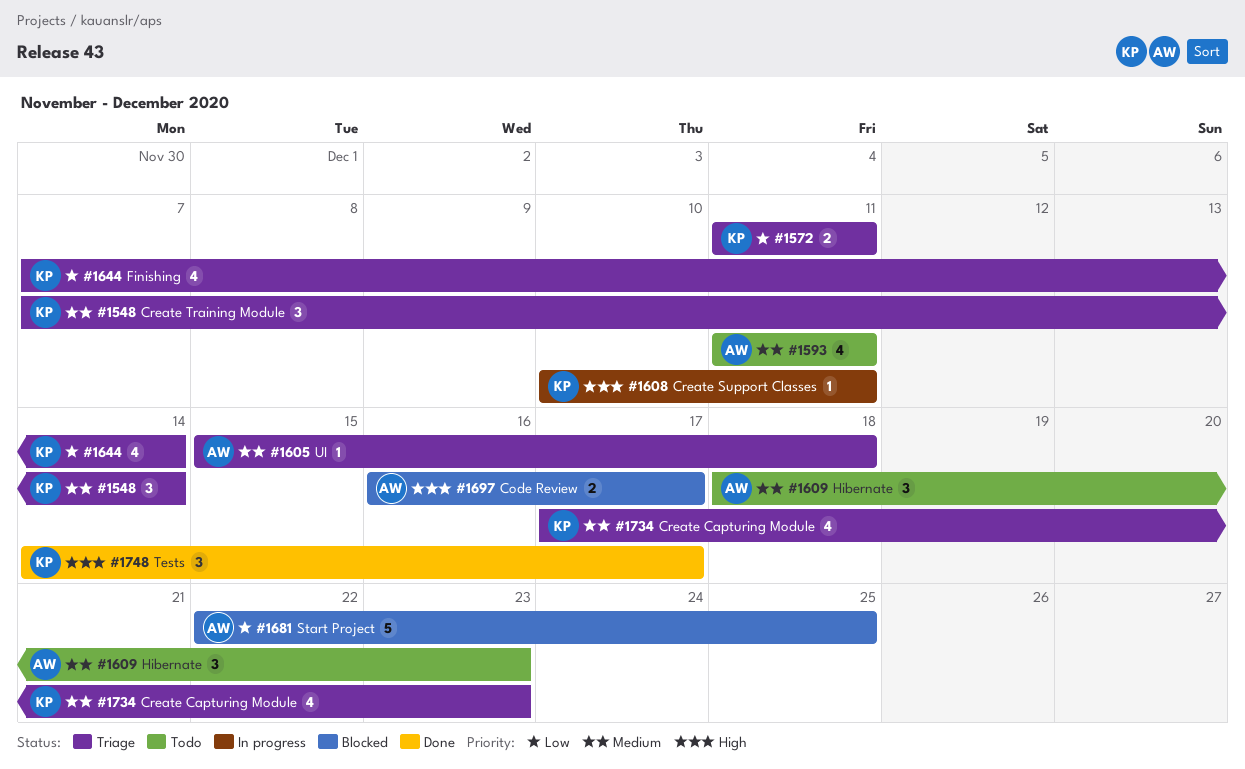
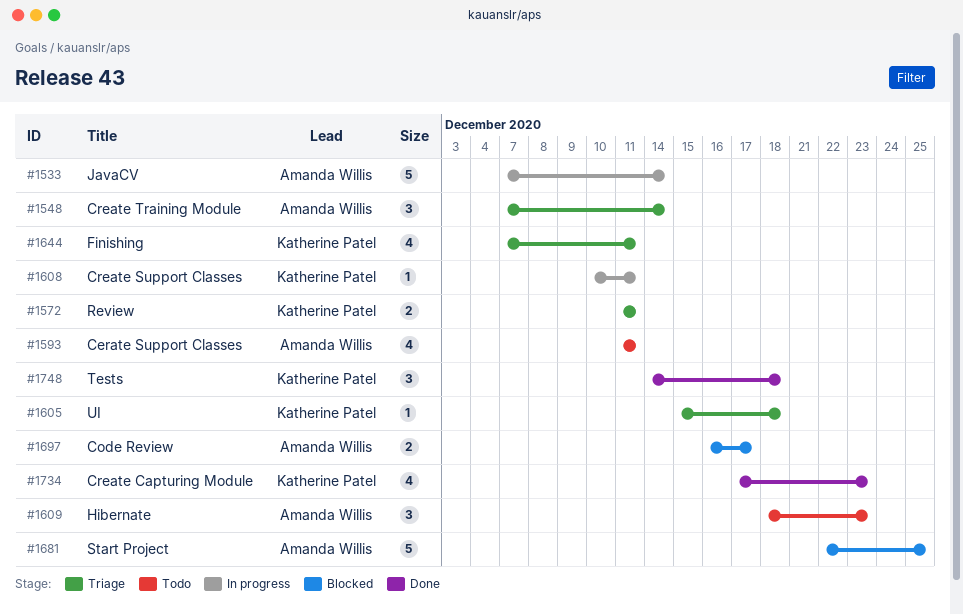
#1533: none -> present
#1548, owner: Katherine Patel -> Amanda Willis
#1605, owner: Amanda Willis -> Katherine Patel
#1644, due: Dec 14 -> Dec 11
#1734, status: Triage -> Done
#1748, due: Dec 17 -> Dec 18

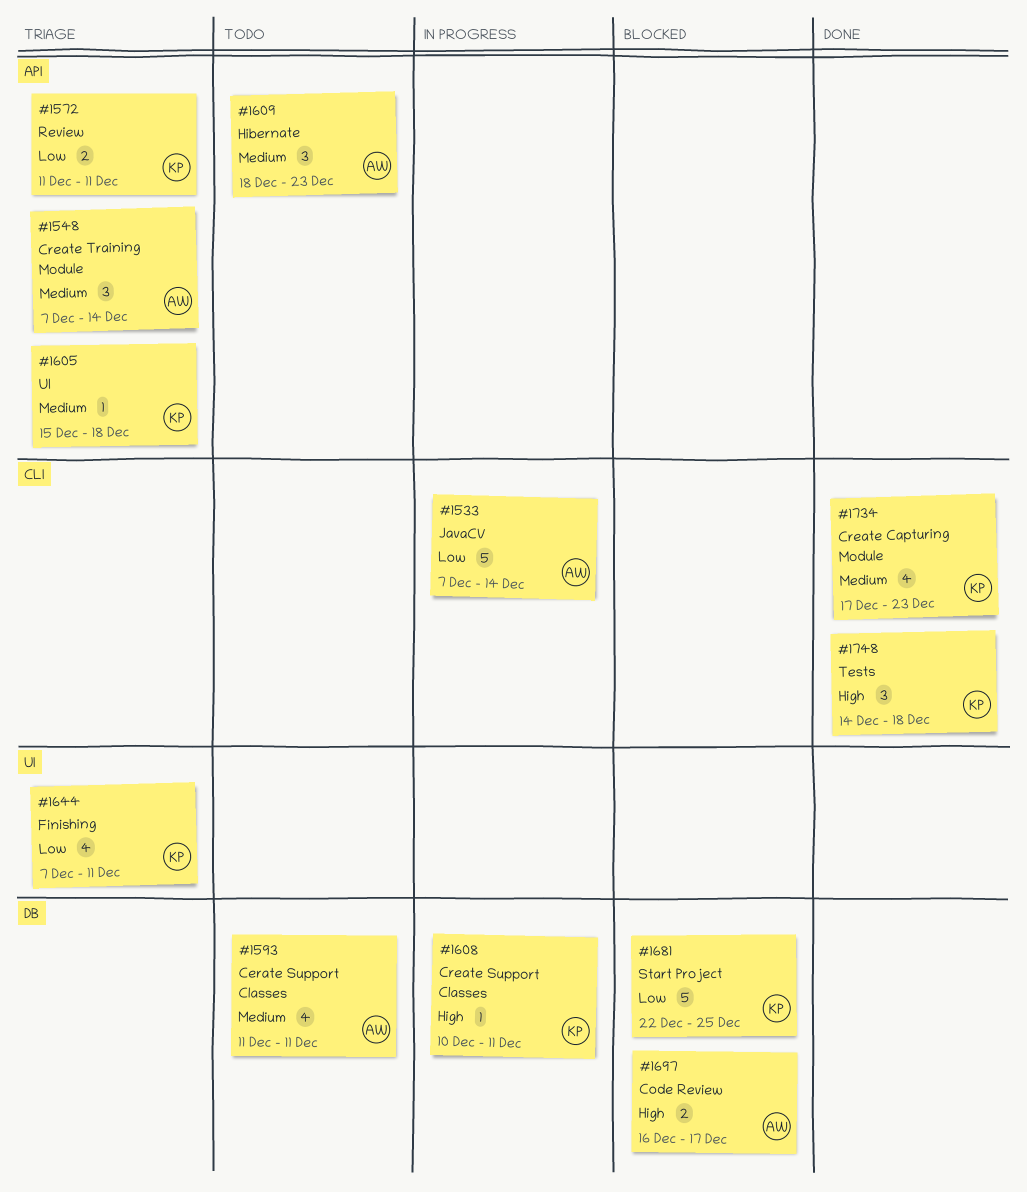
#1681, owner: Amanda Willis -> Katherine Patel

